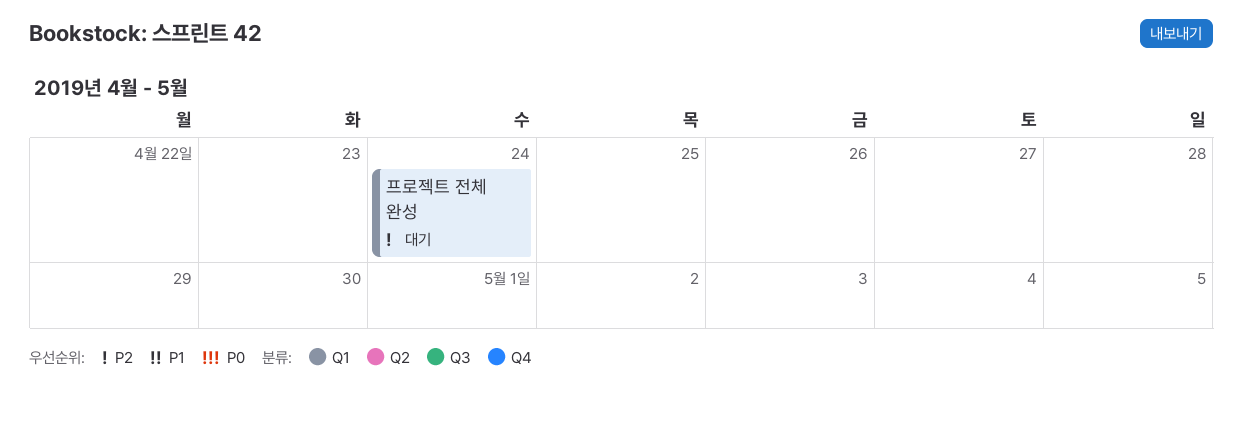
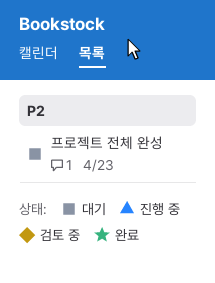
프로젝트 전체 완성, due: Apr 24 -> Apr 23

